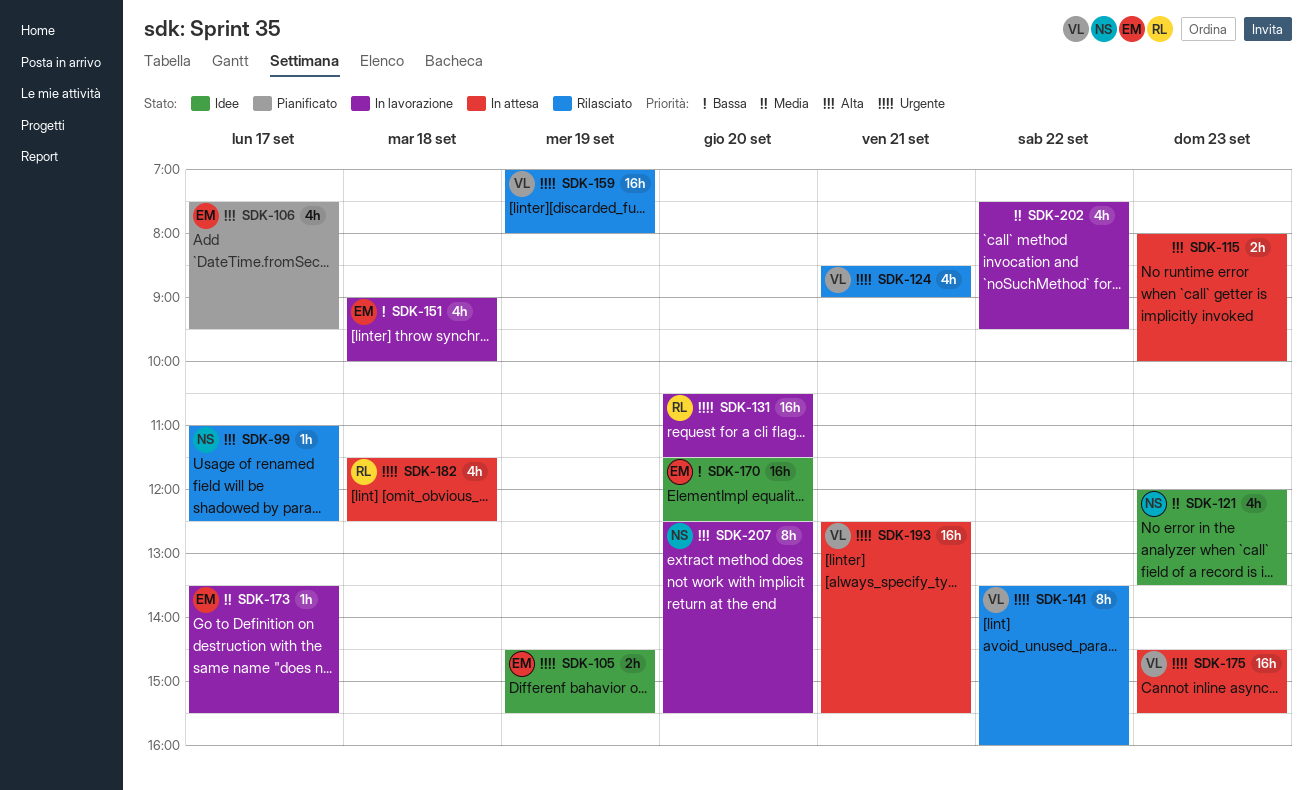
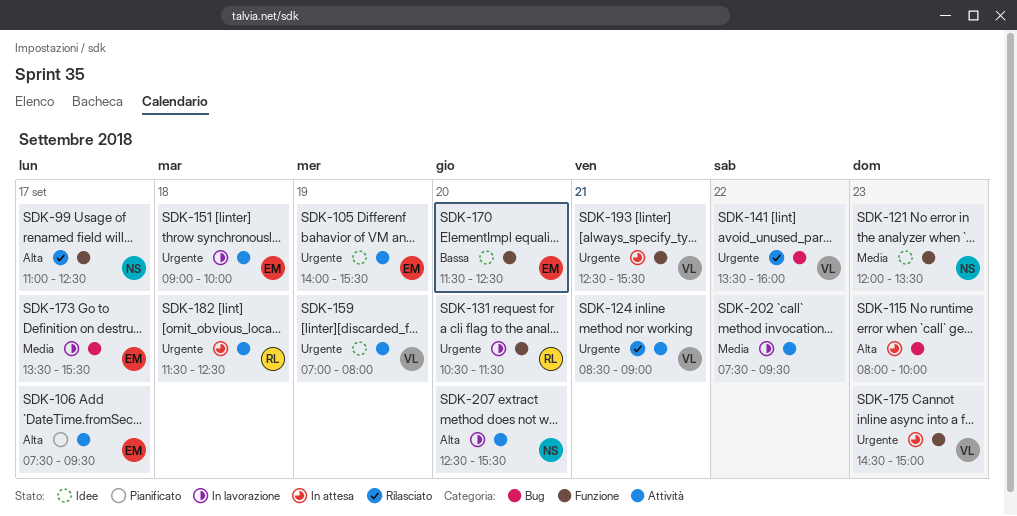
SDK-105, begins: 14:30 -> 14:00
SDK-151, priority: Bassa -> Urgente
SDK-159, status: Rilasciato -> Idee
SDK-175, ends: 15:30 -> 15:00

